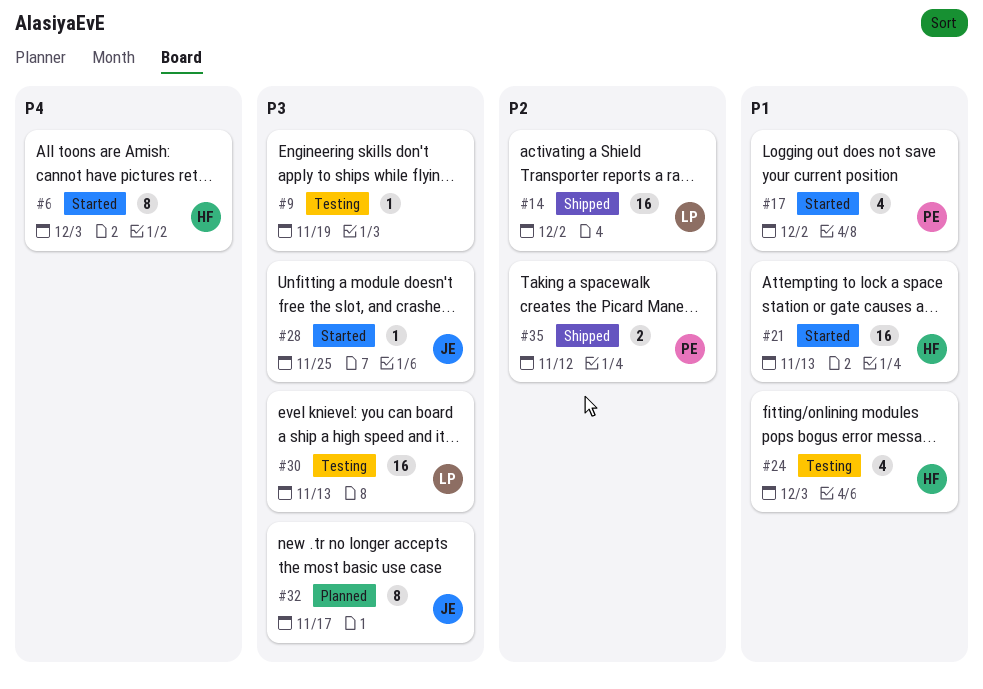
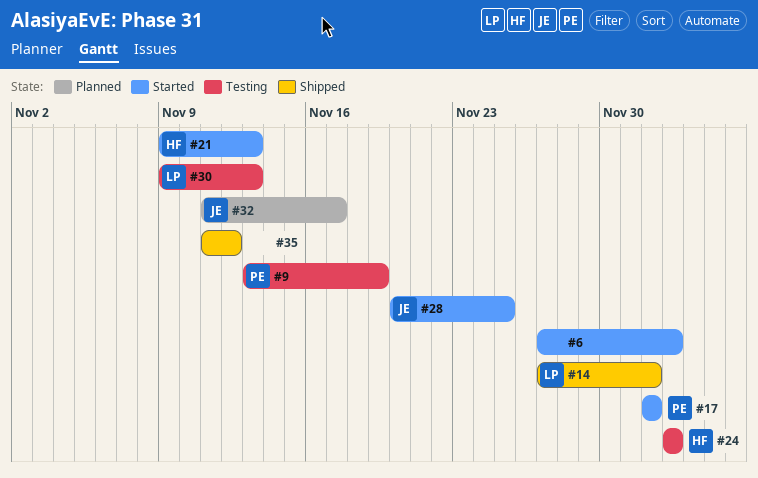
#6, owner: HF -> none
#9, owner: none -> PE
#35, owner: PE -> none

